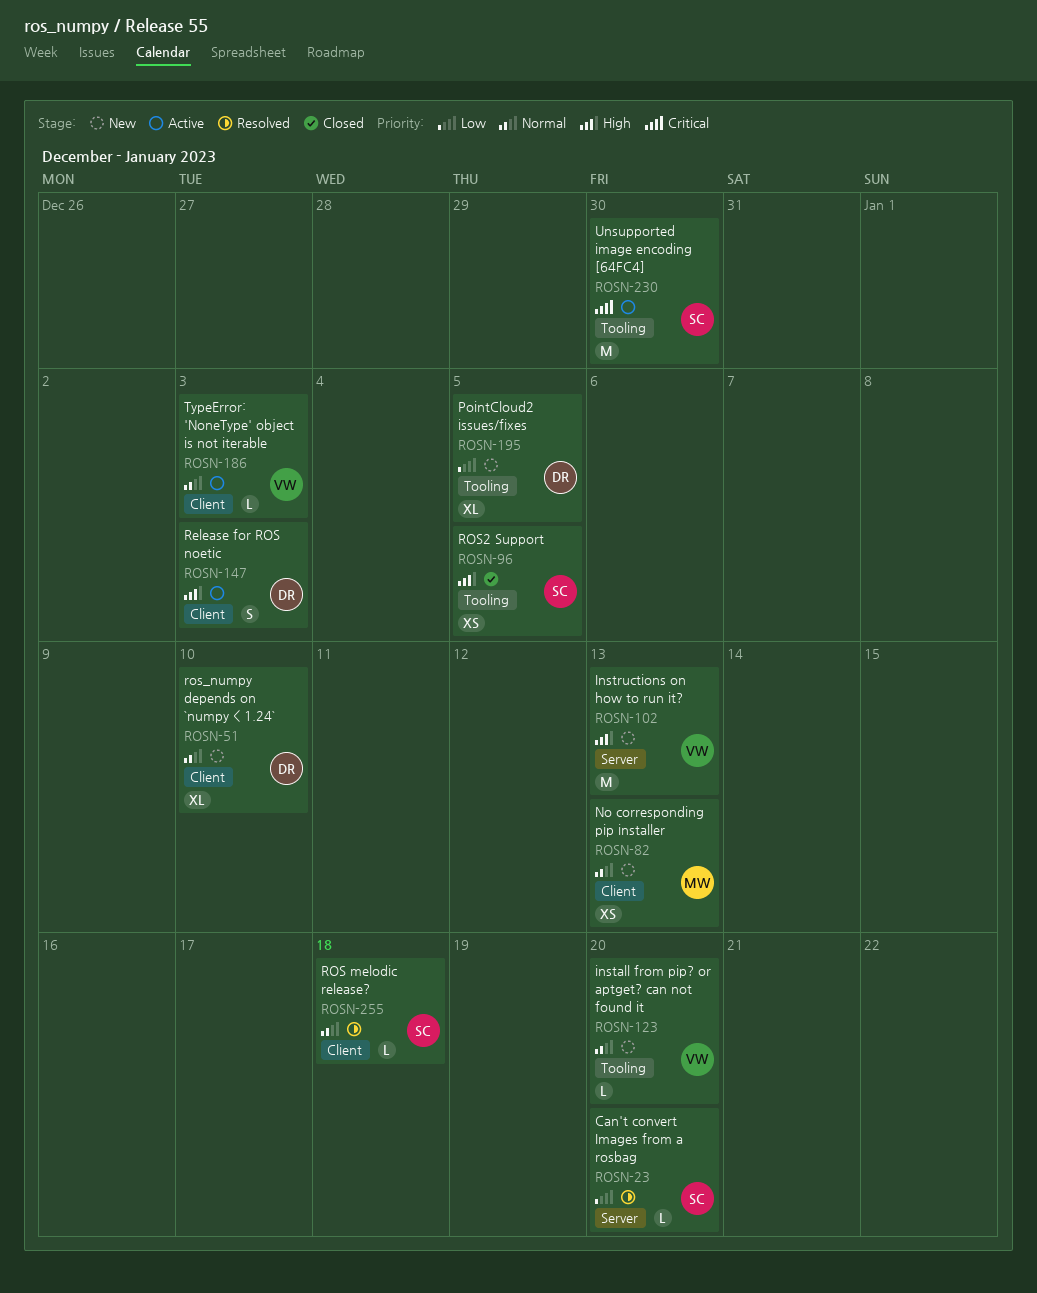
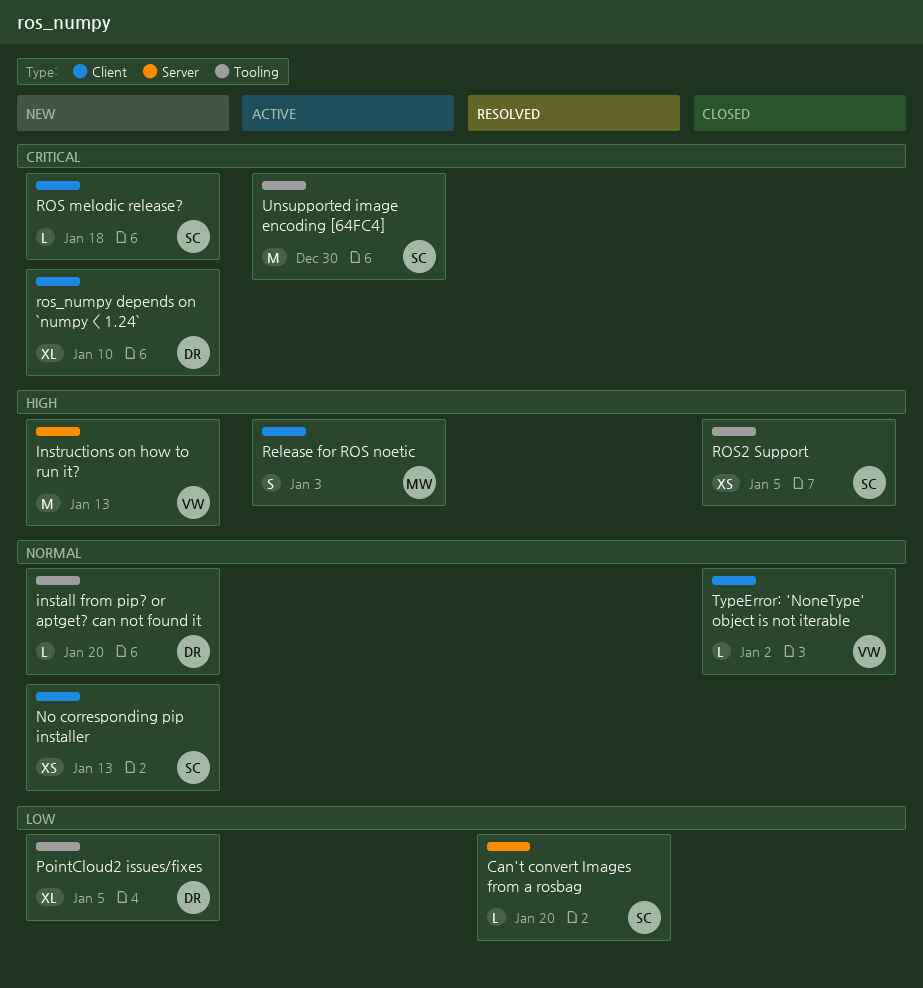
install from pip? or aptget? can not found it, owner: VW -> DR
No corresponding pip installer, owner: MW -> SC
Release for ROS noetic, owner: DR -> MW
ROS melodic release?, status: Resolved -> New
ROS melodic release?, priority: Normal -> Critical
ros_numpy depends on `numpy < 1.24`, priority: Normal -> Critical
TypeError: 'NoneType' object is not iterable, status: Active -> Closed
TypeError: 'NoneType' object is not iterable, due: Jan 3 -> Jan 2

